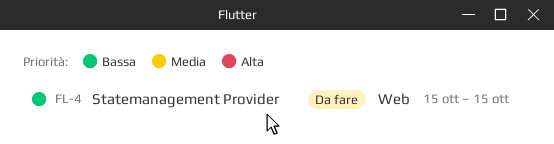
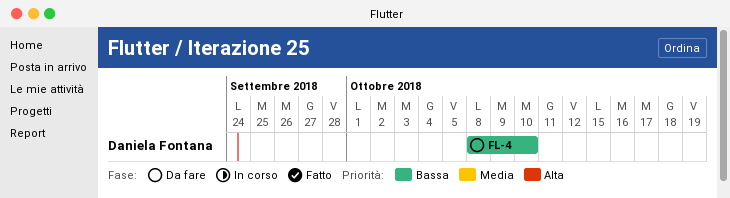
FL-4, start: Oct 15 -> Oct 8
FL-4, due: Oct 15 -> Oct 10

